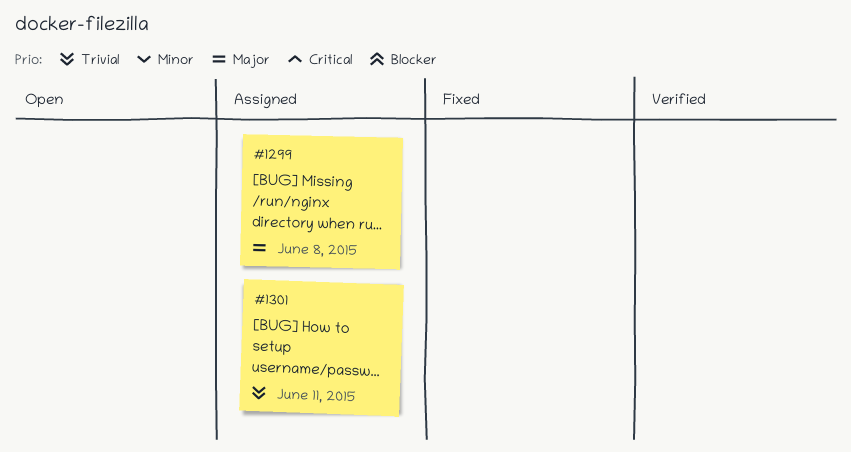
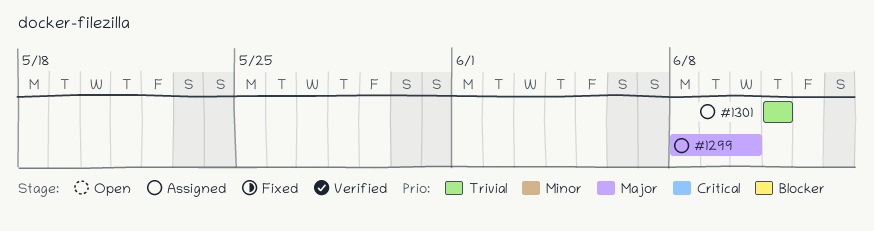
#1299, due: Jun 8 -> Jun 10

